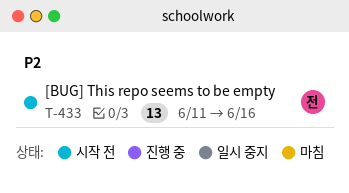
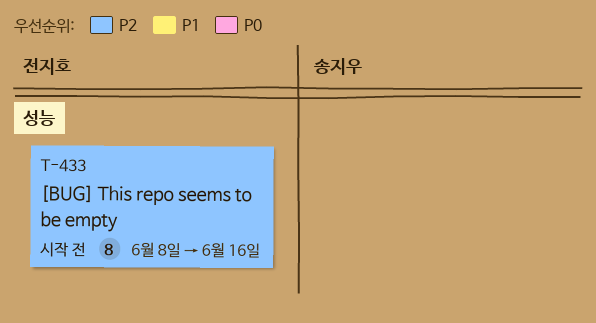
T-433, estimate: 13 -> 8
T-433, start: Jun 11 -> Jun 8

